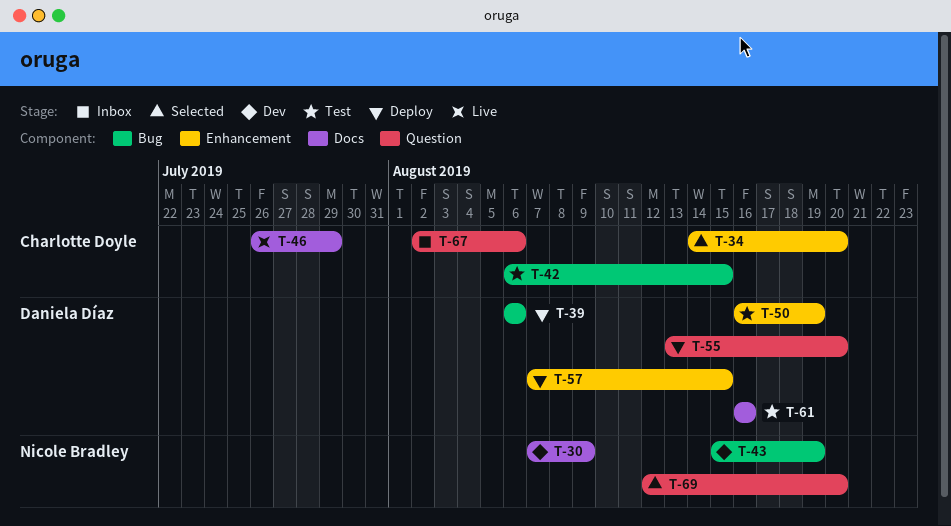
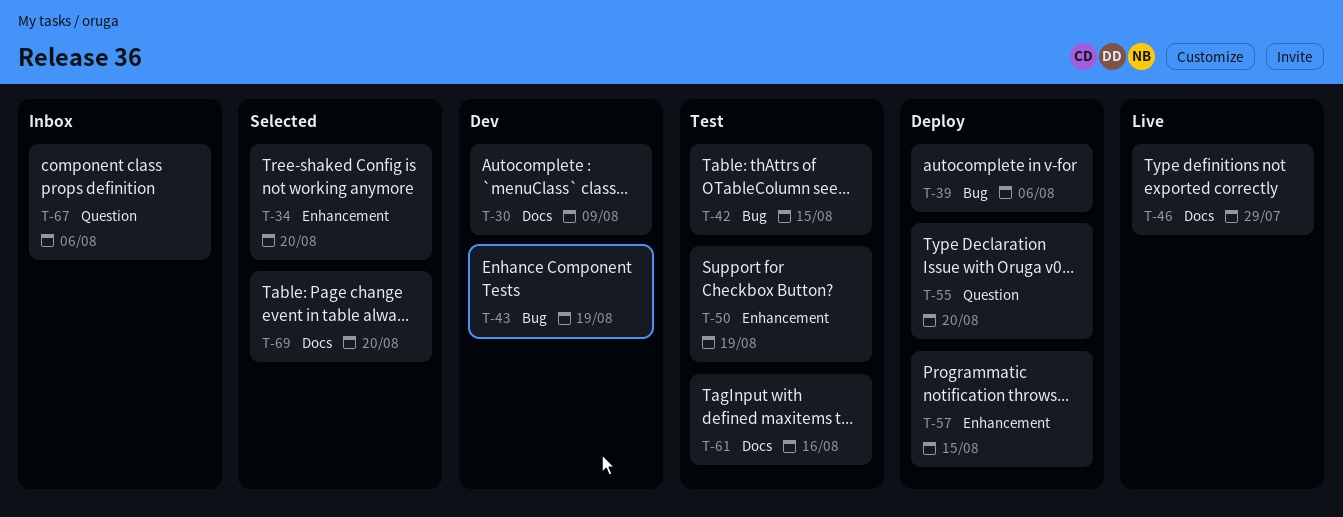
T-69, label: Question -> Docs

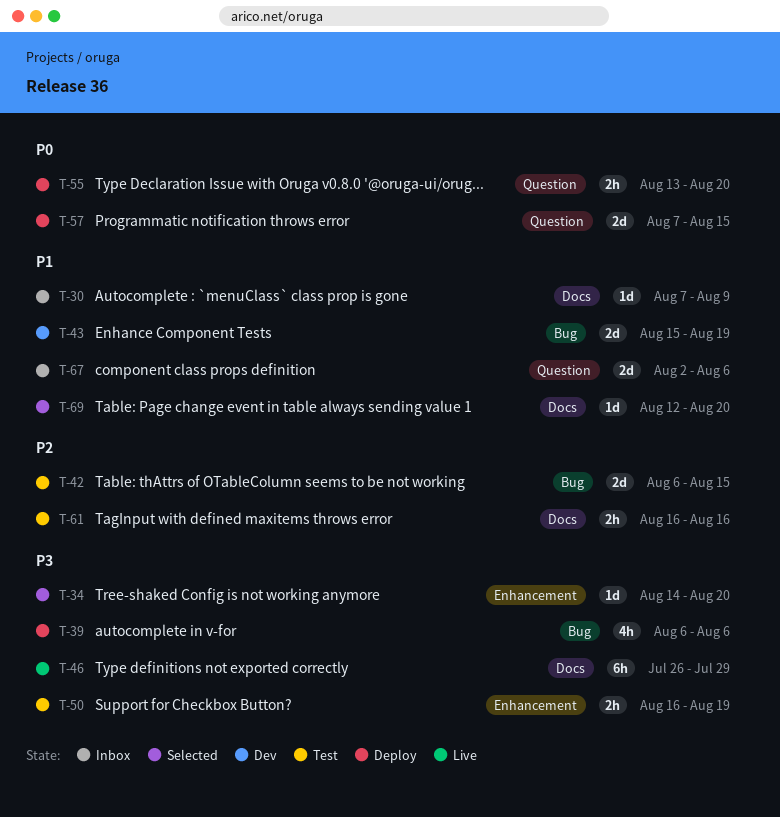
T-30, status: Dev -> Inbox
T-57, label: Enhancement -> Question

